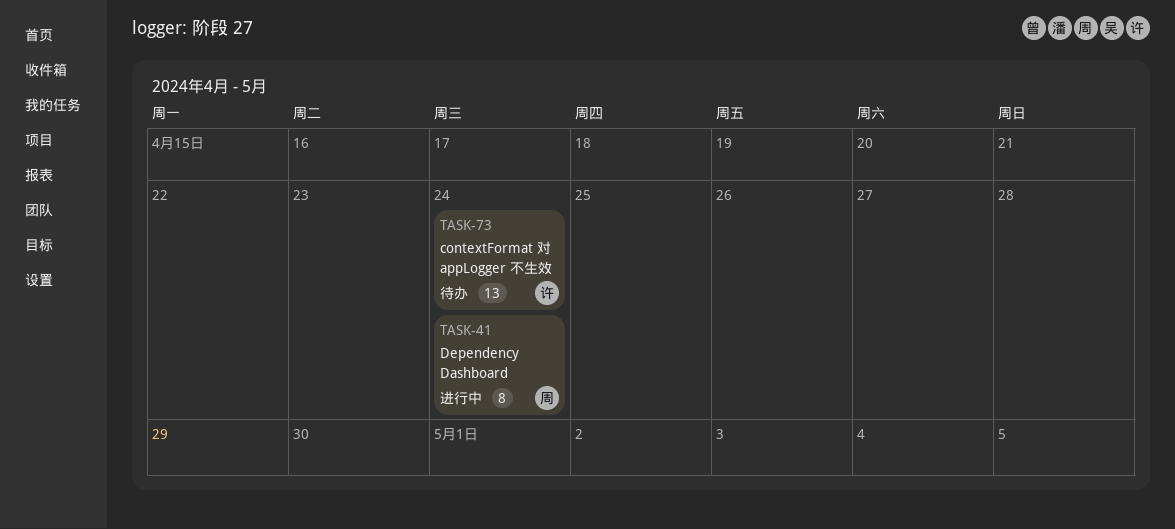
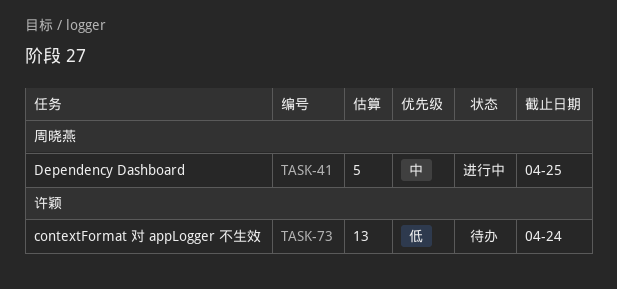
TASK-41, estimate: 8 -> 5
TASK-41, due: Apr 24 -> Apr 25

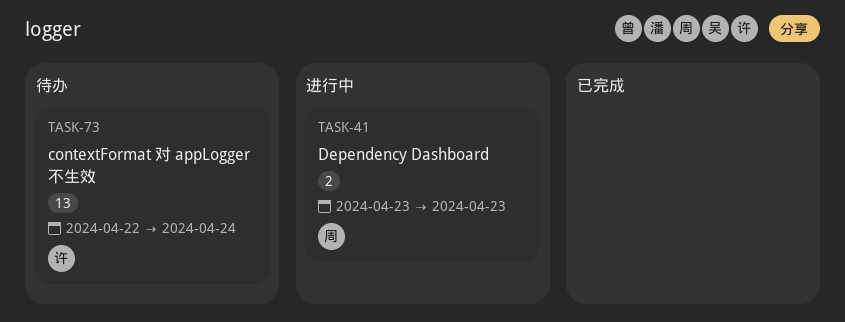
TASK-41, estimate: 5 -> 2
TASK-41, due: Apr 25 -> Apr 23

